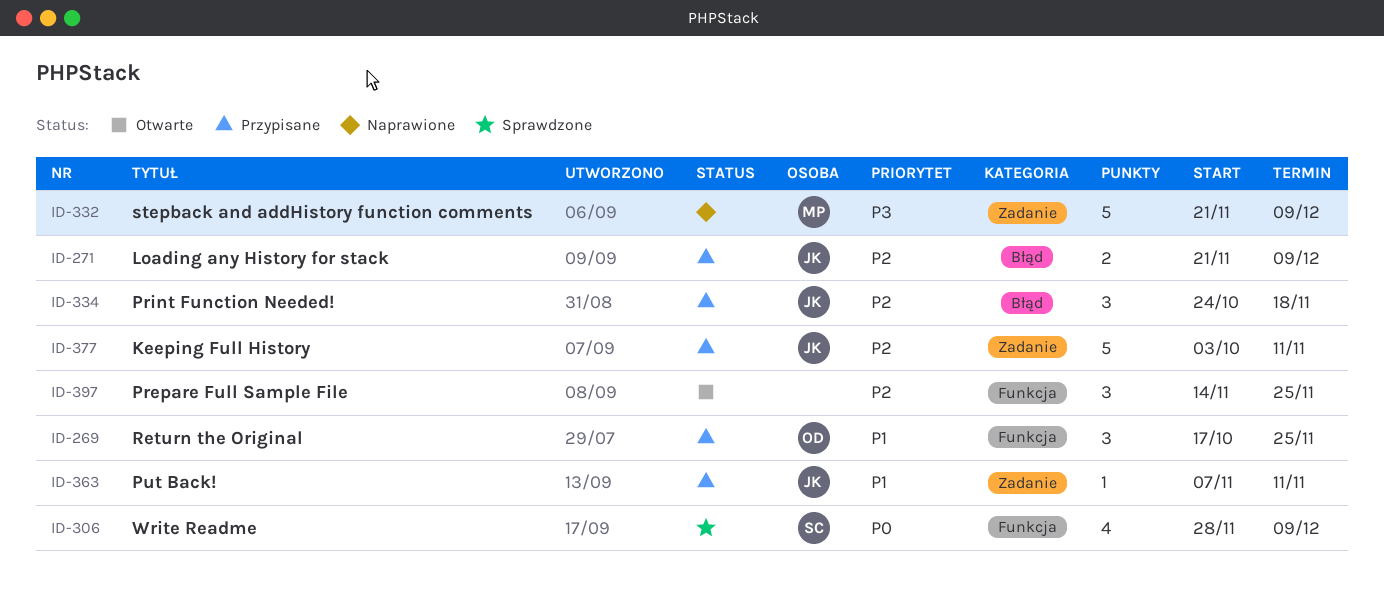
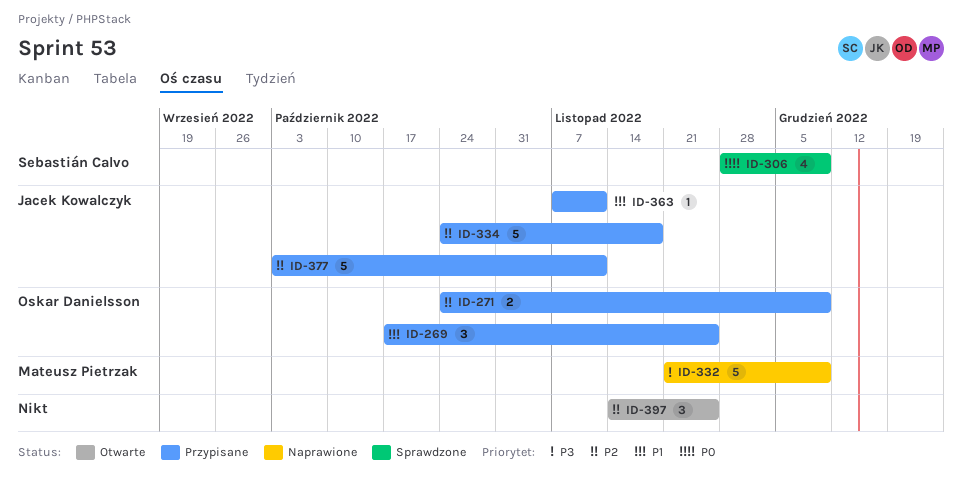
ID-271, owner: Jacek Kowalczyk -> Oskar Danielsson
ID-271, start: Nov 21 -> Oct 24
ID-334, estimate: 3 -> 5

